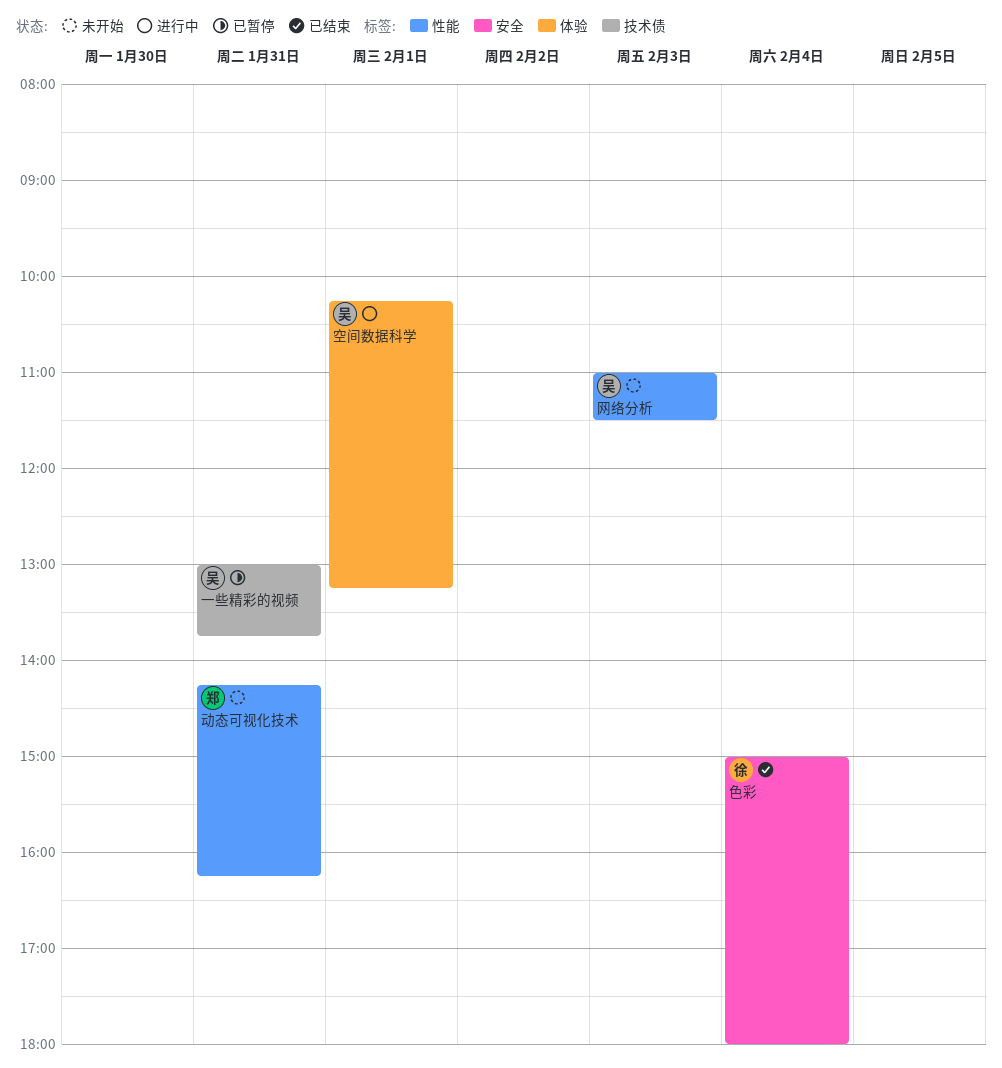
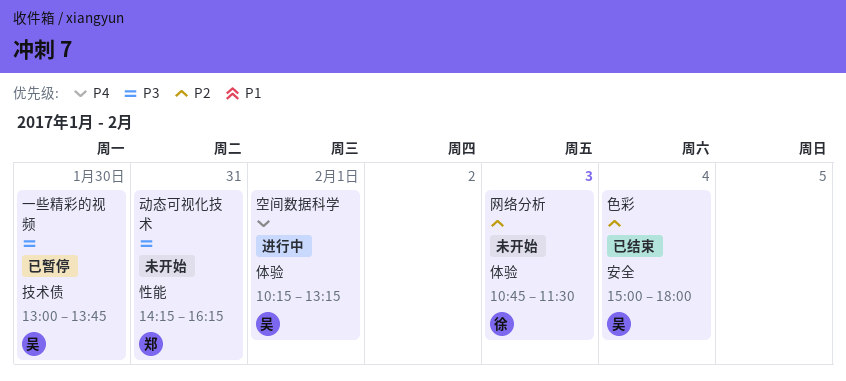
一些精彩的视频, day: Jan 31 -> Jan 30
网络分析, owner: 吴 -> 徐
网络分析, label: 性能 -> 体验
网络分析, begins: 11:00 -> 10:45
色彩, owner: 徐 -> 吴

